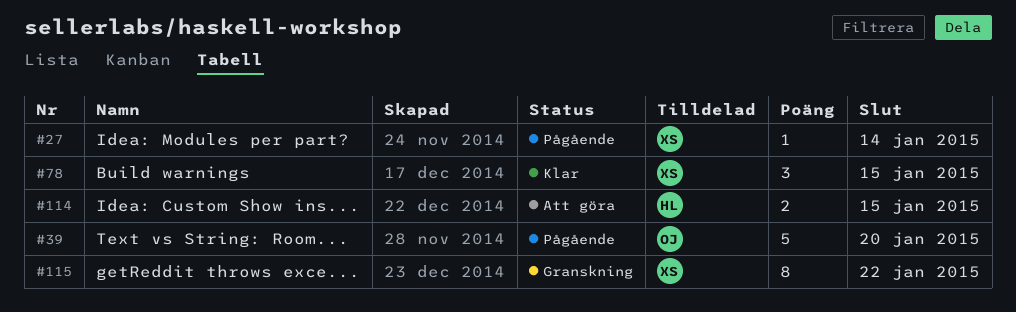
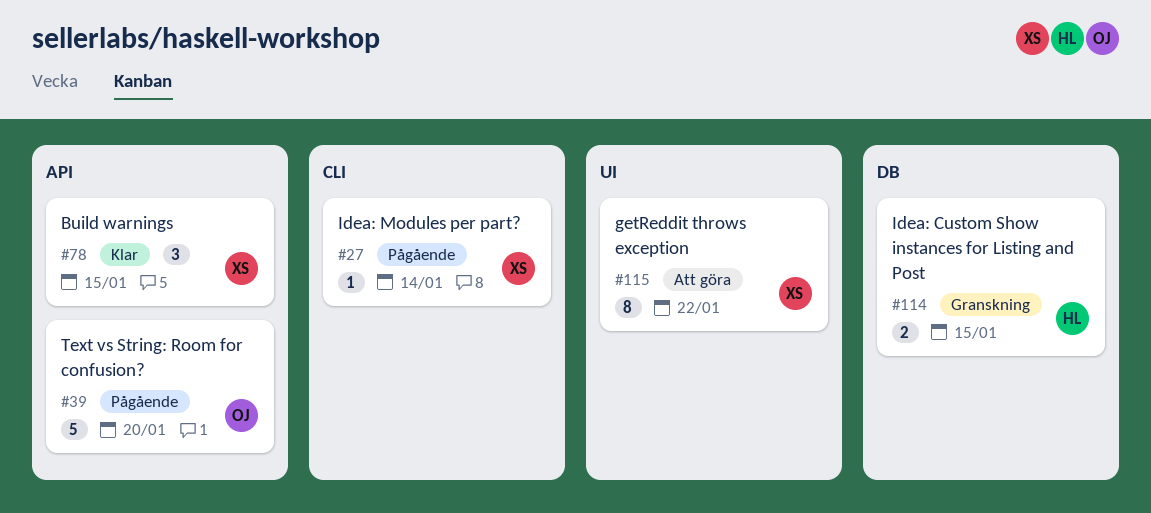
#114, status: Att göra -> Granskning
#115, status: Granskning -> Att göra

